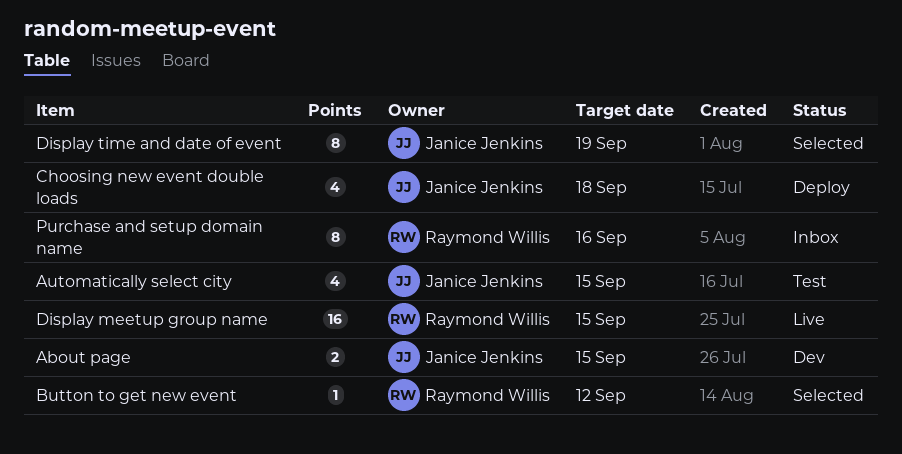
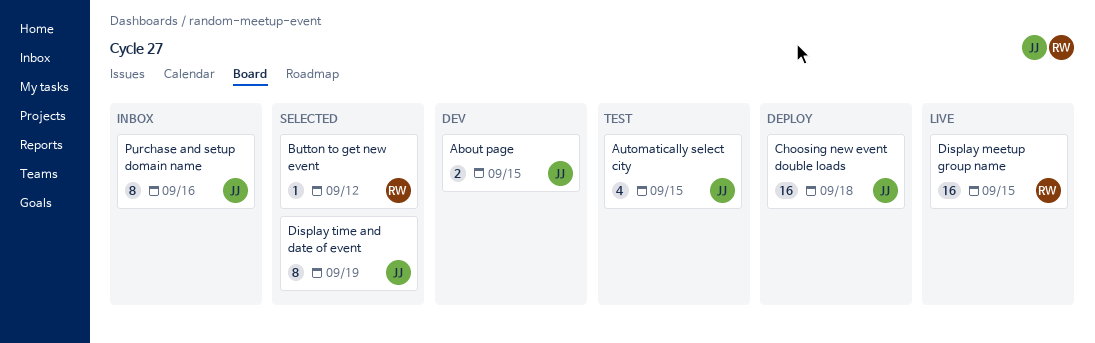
Choosing new event double loads, estimate: 4 -> 16
Purchase and setup domain name, owner: Raymond Willis -> Janice Jenkins

